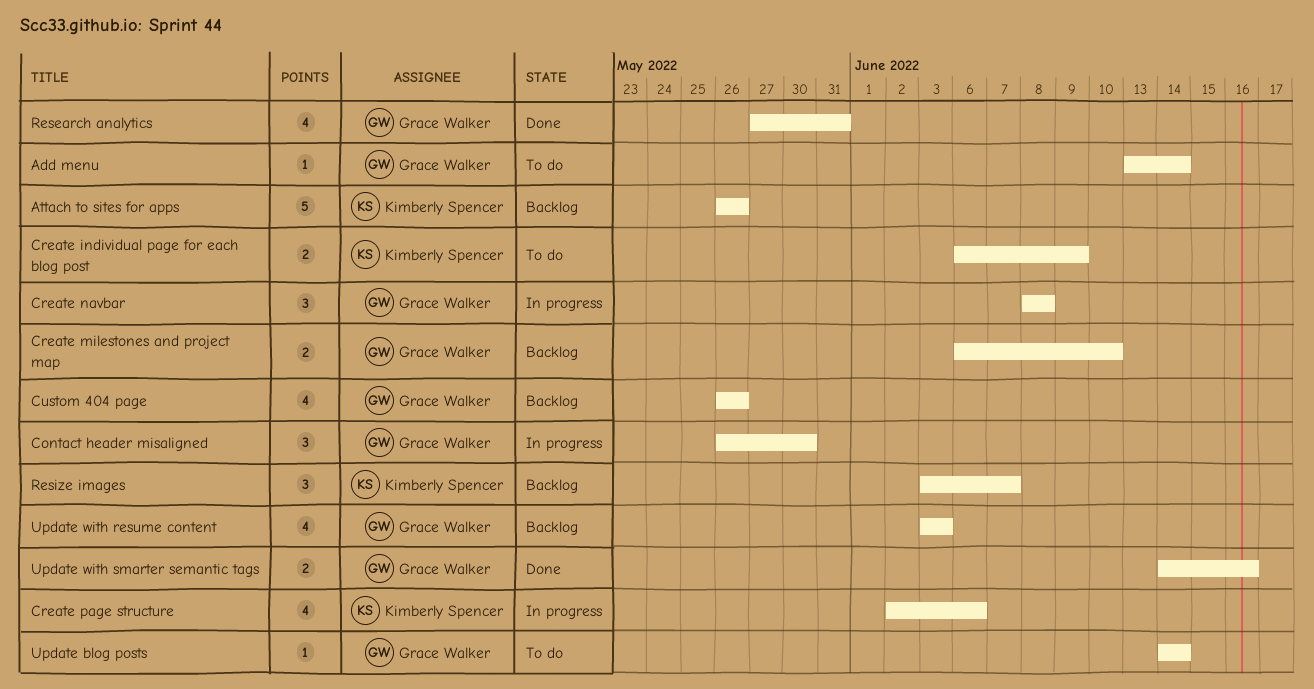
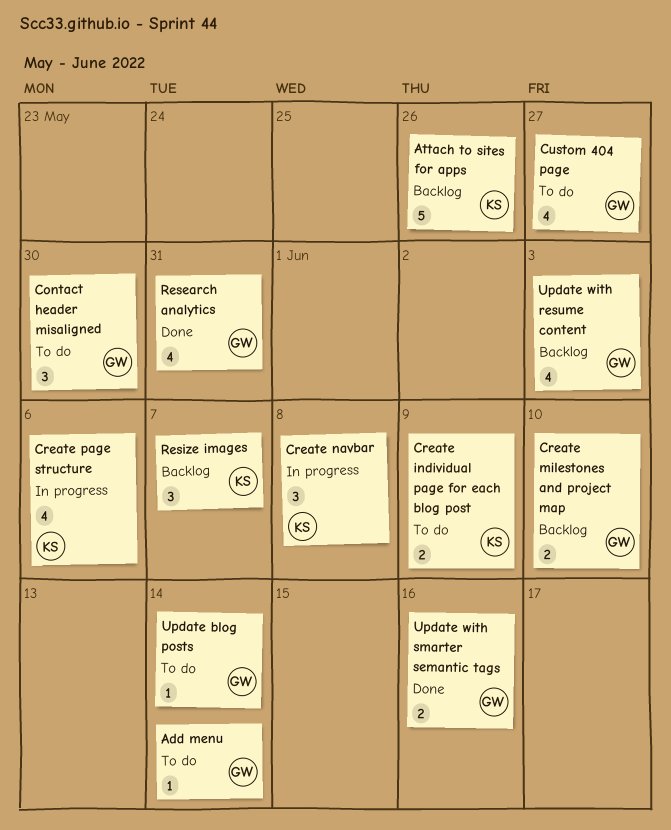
Contact header misaligned, status: In progress -> To do
Create navbar, owner: Grace Walker -> Kimberly Spencer
Custom 404 page, status: Backlog -> To do
Custom 404 page, due: May 26 -> May 27

